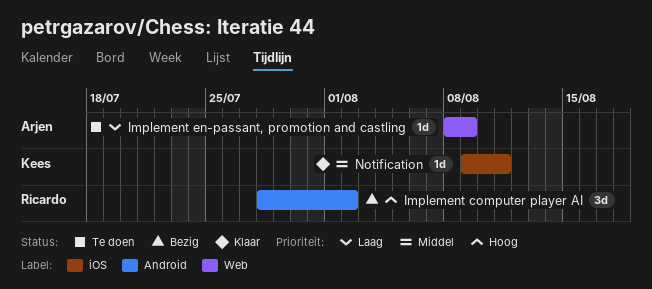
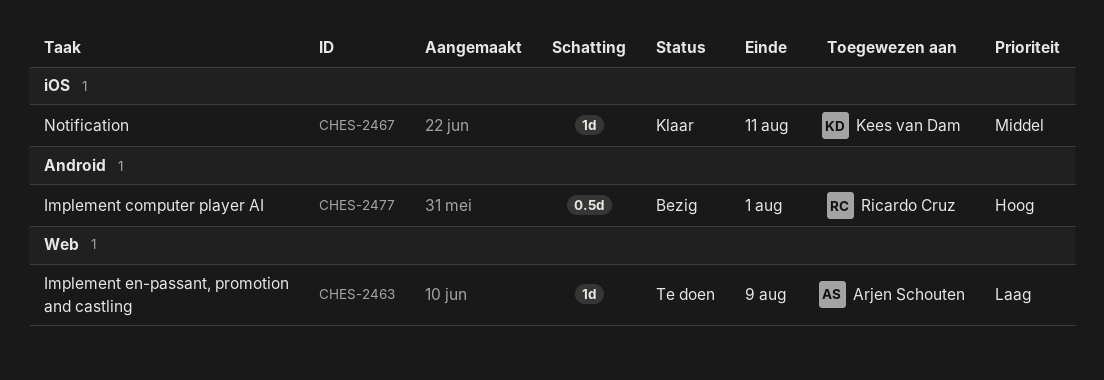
Implement computer player AI, estimate: 3d -> 0.5d
Implement computer player AI, due: Aug 2 -> Aug 1

